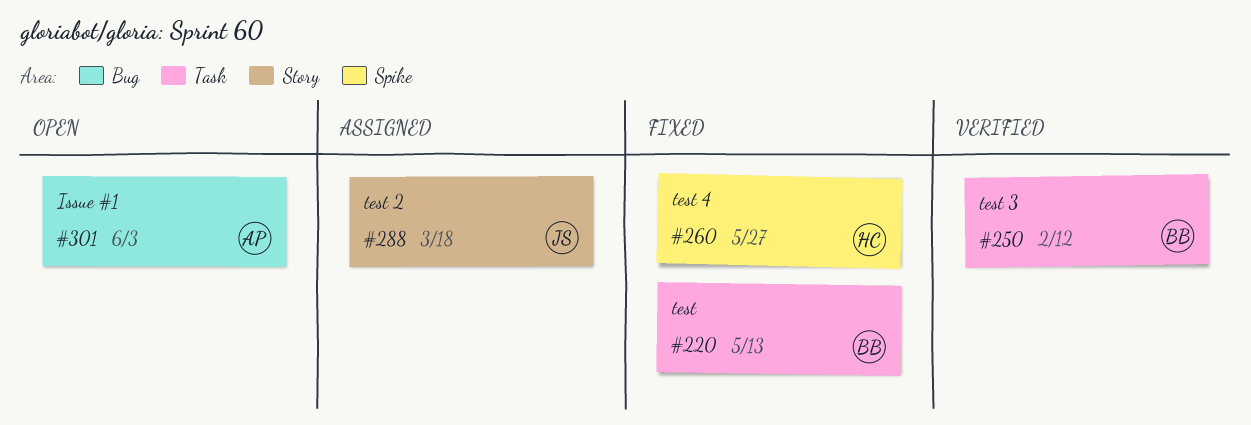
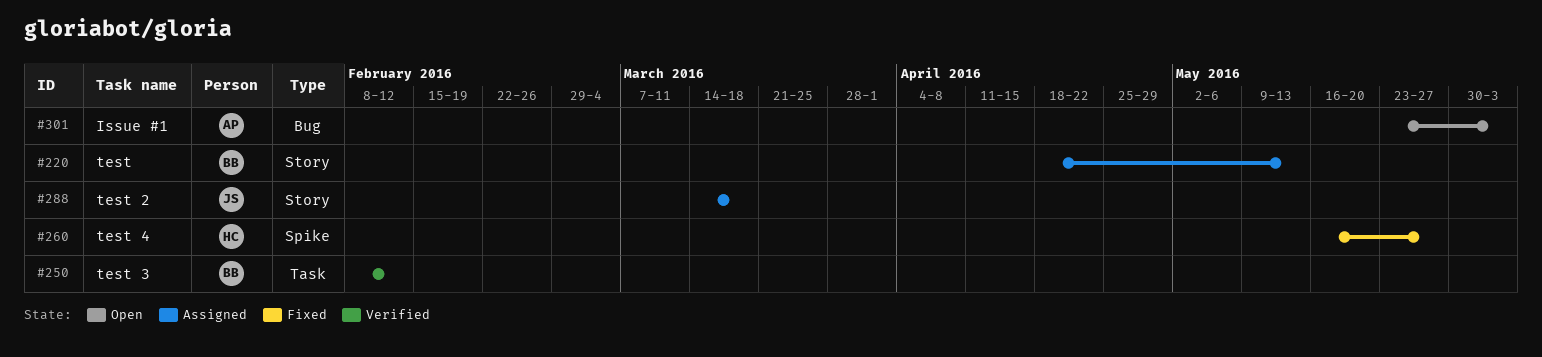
#220, status: Fixed -> Assigned
#220, label: Task -> Story

